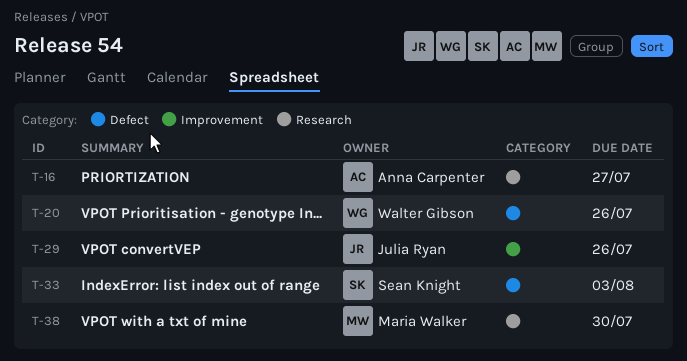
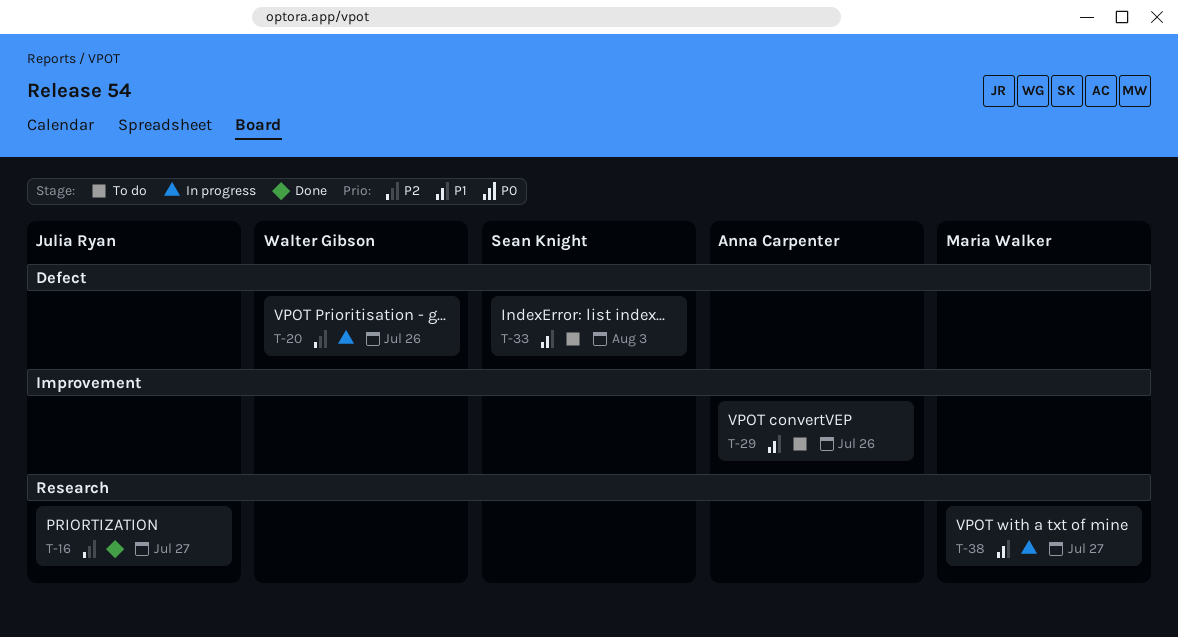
T-16, owner: Anna Carpenter -> Julia Ryan
T-29, owner: Julia Ryan -> Anna Carpenter
T-38, due: Jul 30 -> Jul 27

